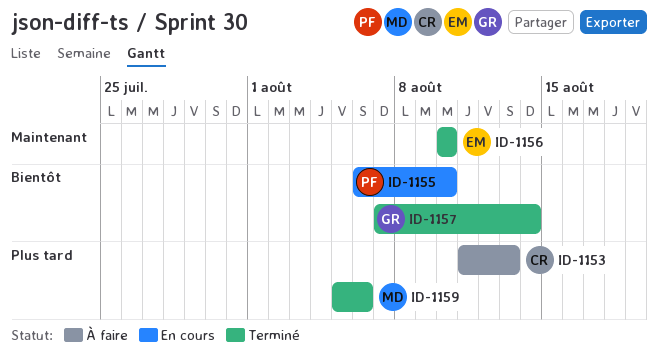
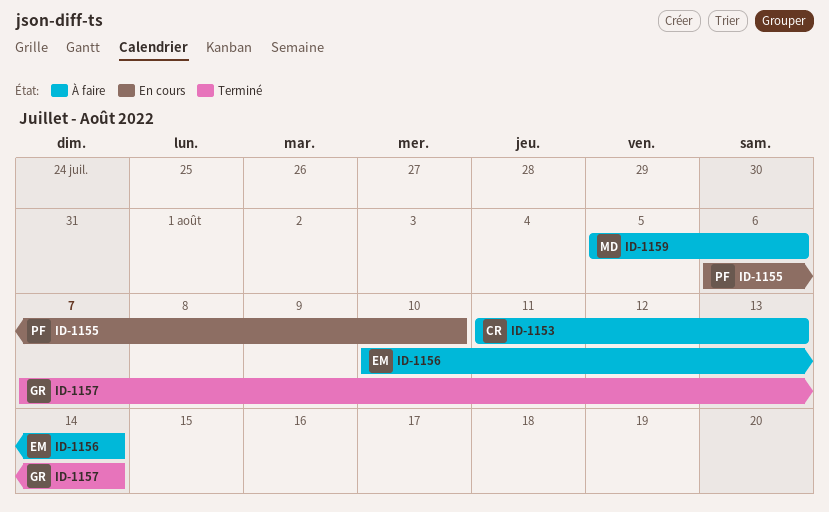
ID-1156, status: Terminé -> À faire
ID-1156, due: Aug 10 -> Aug 14
ID-1159, status: Terminé -> À faire

